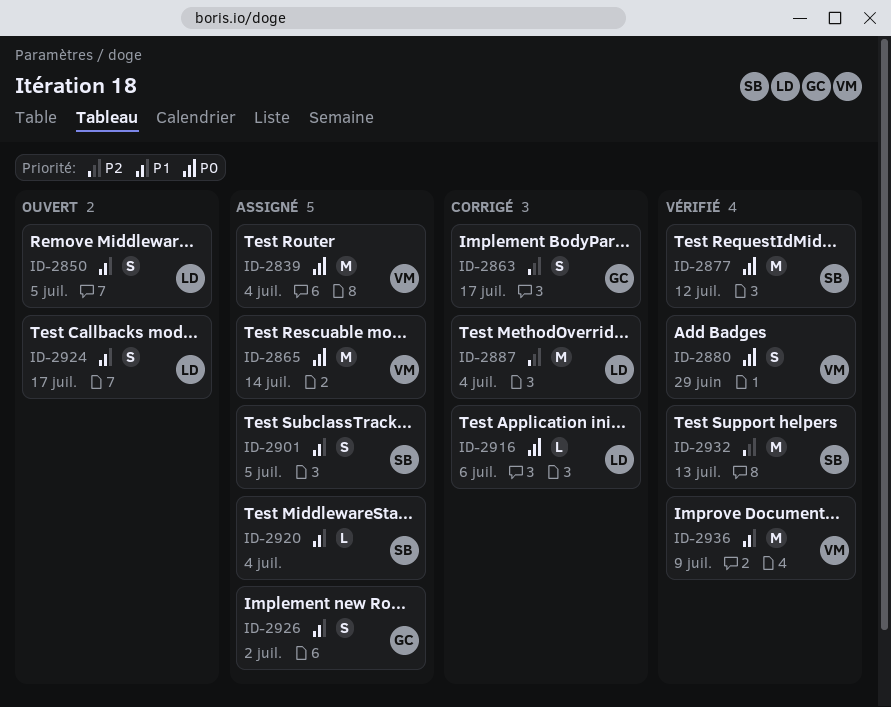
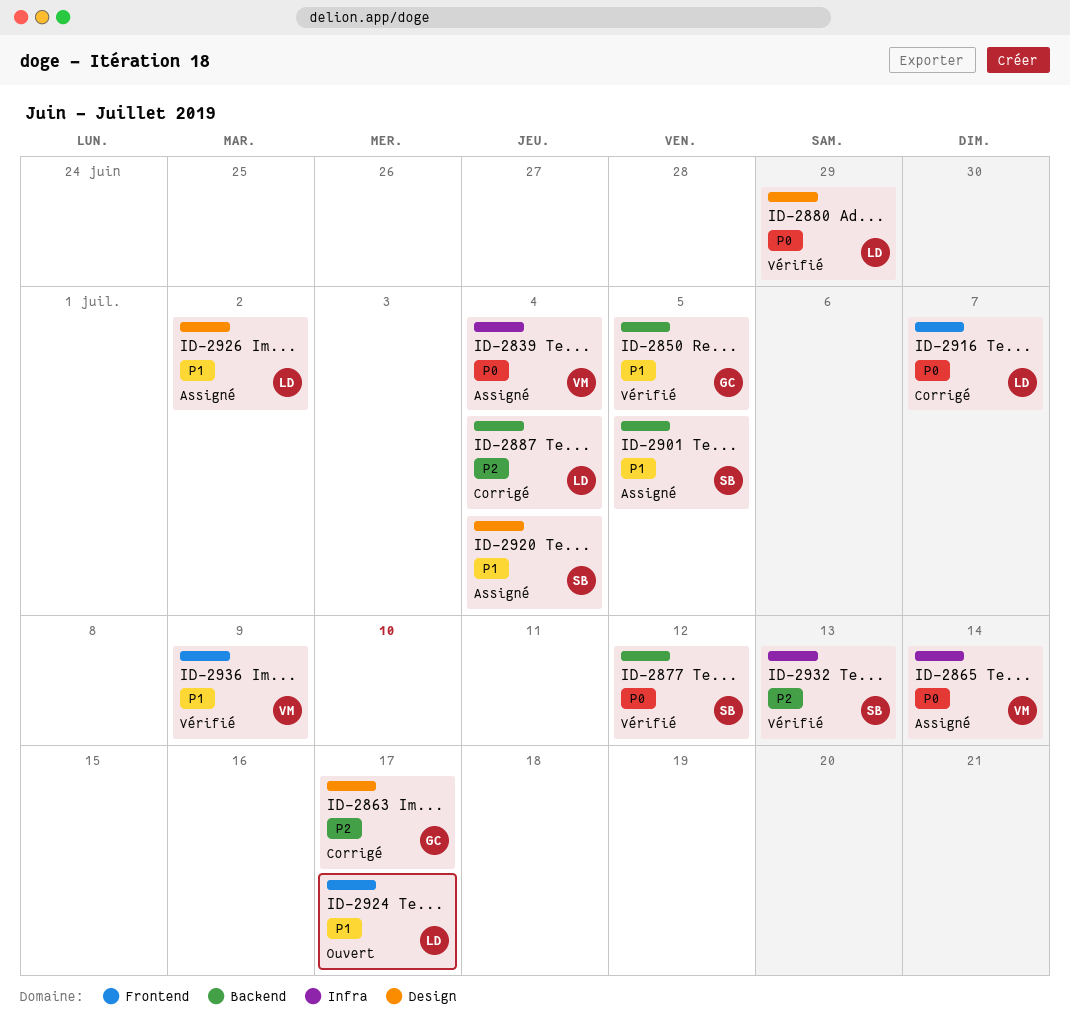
ID-2850, status: Ouvert -> Vérifié
ID-2850, owner: LD -> GC
ID-2880, owner: VM -> LD
ID-2916, due: Jul 6 -> Jul 7
ID-2926, owner: GC -> LD

